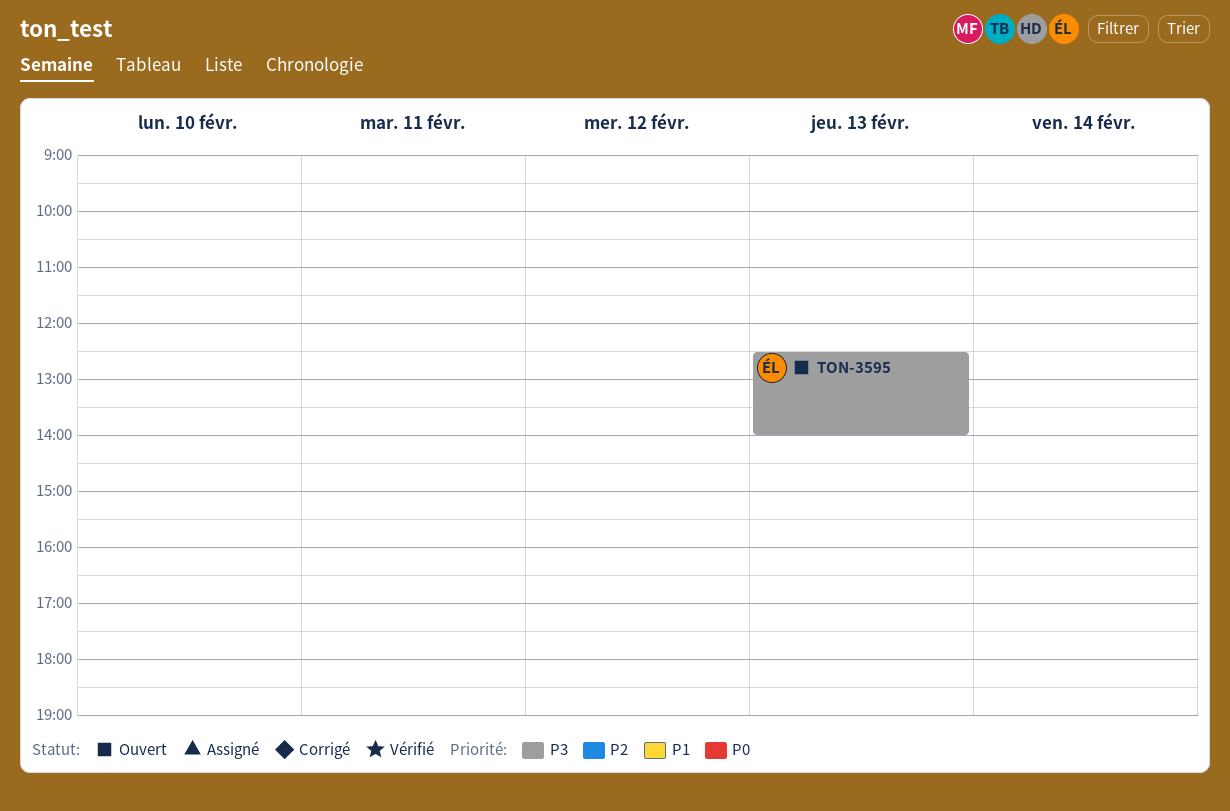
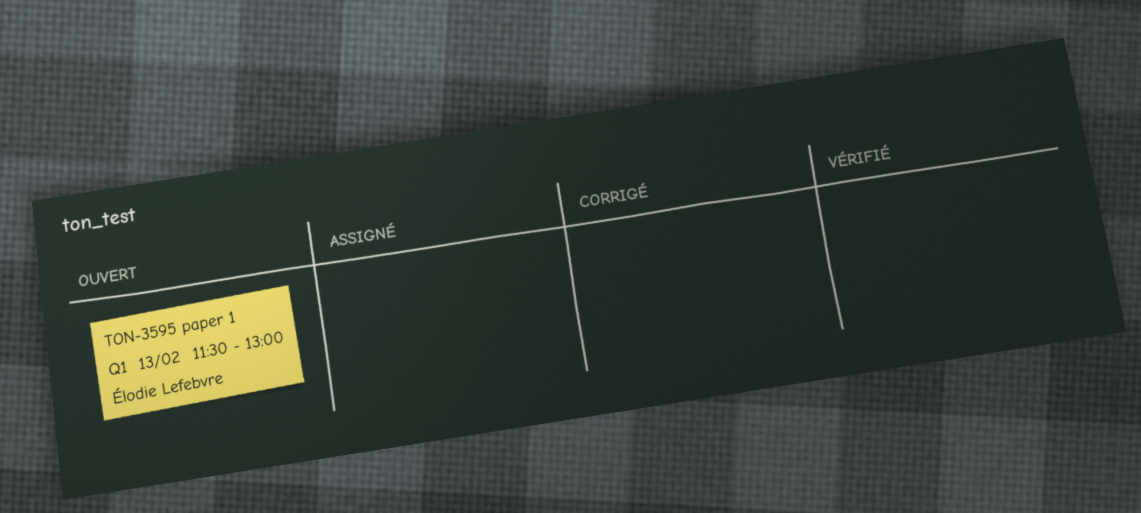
TON-3595, begins: 12:30 -> 11:30
TON-3595, ends: 14:00 -> 13:00

